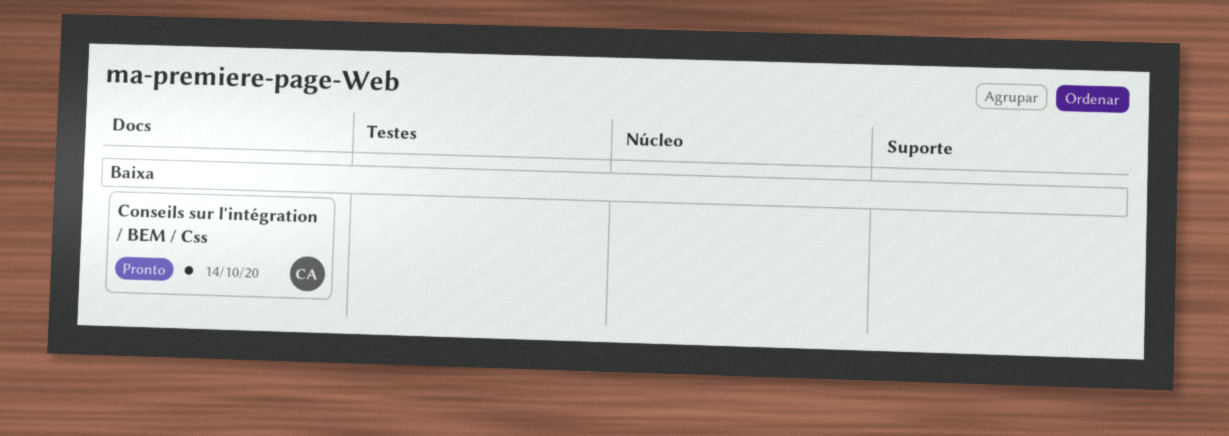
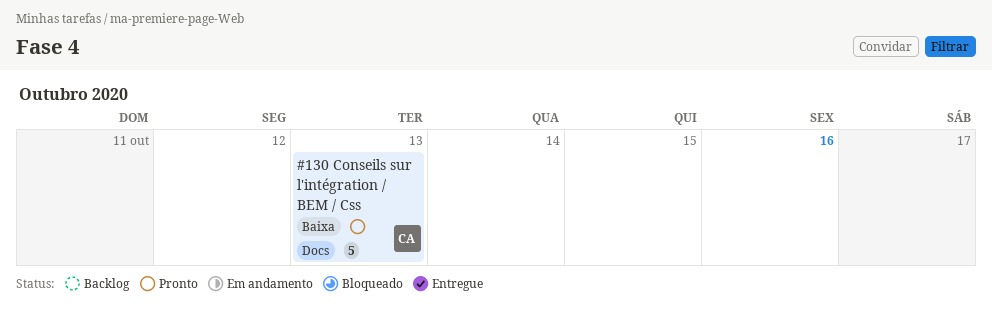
Conseils sur l'intégration / BEM / Css, estimate: 1 -> 5
Conseils sur l'intégration / BEM / Css, due: Oct 14 -> Oct 13

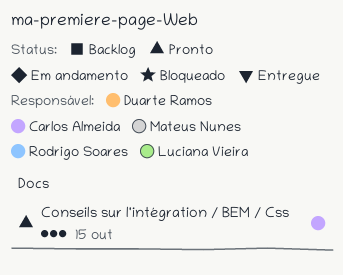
Conseils sur l'intégration / BEM / Css, estimate: 5 -> 3
Conseils sur l'intégration / BEM / Css, due: Oct 13 -> Oct 15

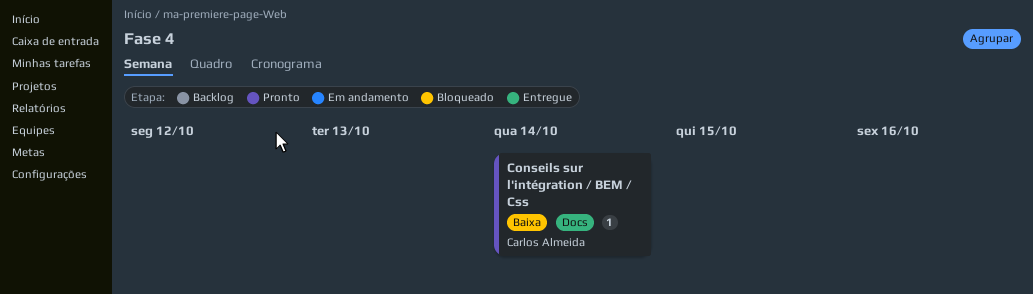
Conseils sur l'intégration / BEM / Css, estimate: 3 -> 1
Conseils sur l'intégration / BEM / Css, due: Oct 15 -> Oct 14

